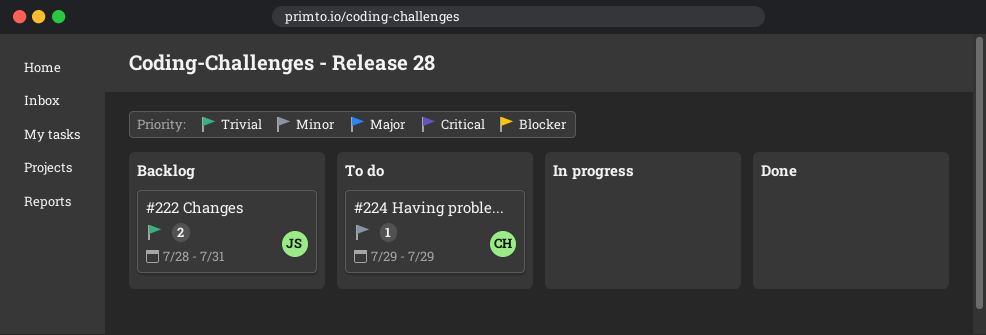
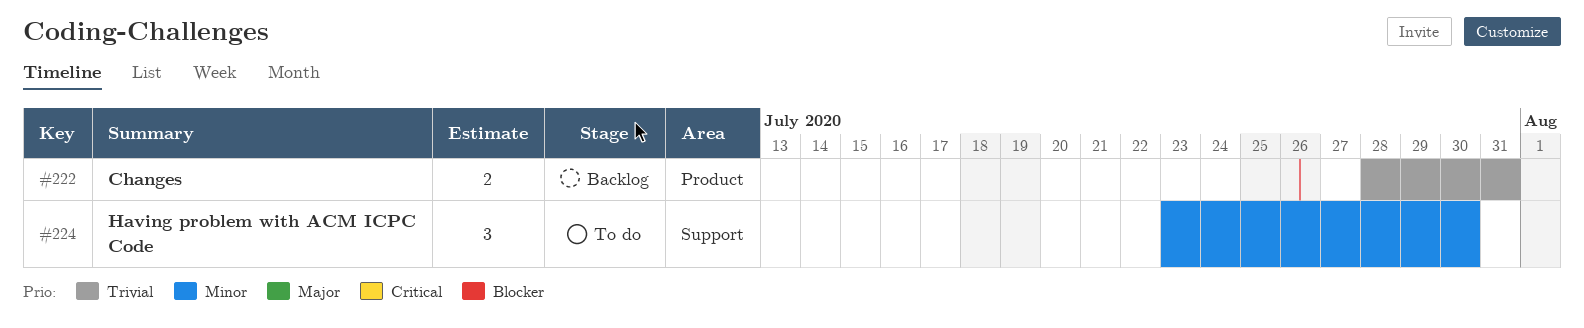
#224, estimate: 1 -> 3
#224, start: Jul 29 -> Jul 23
#224, due: Jul 29 -> Jul 30

